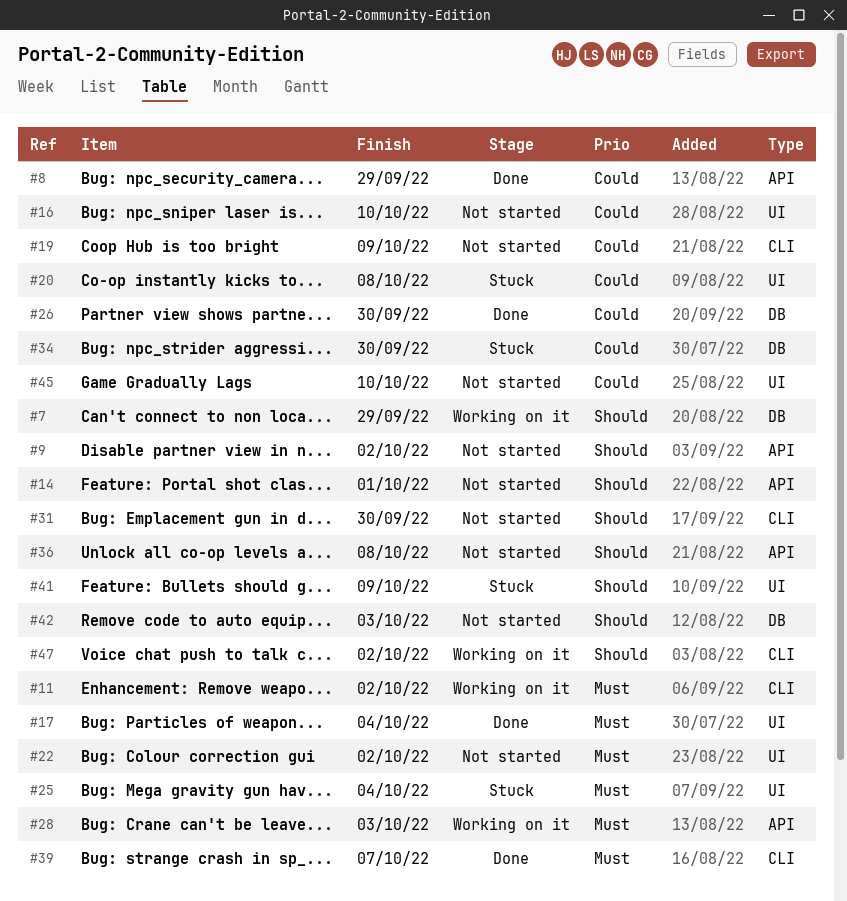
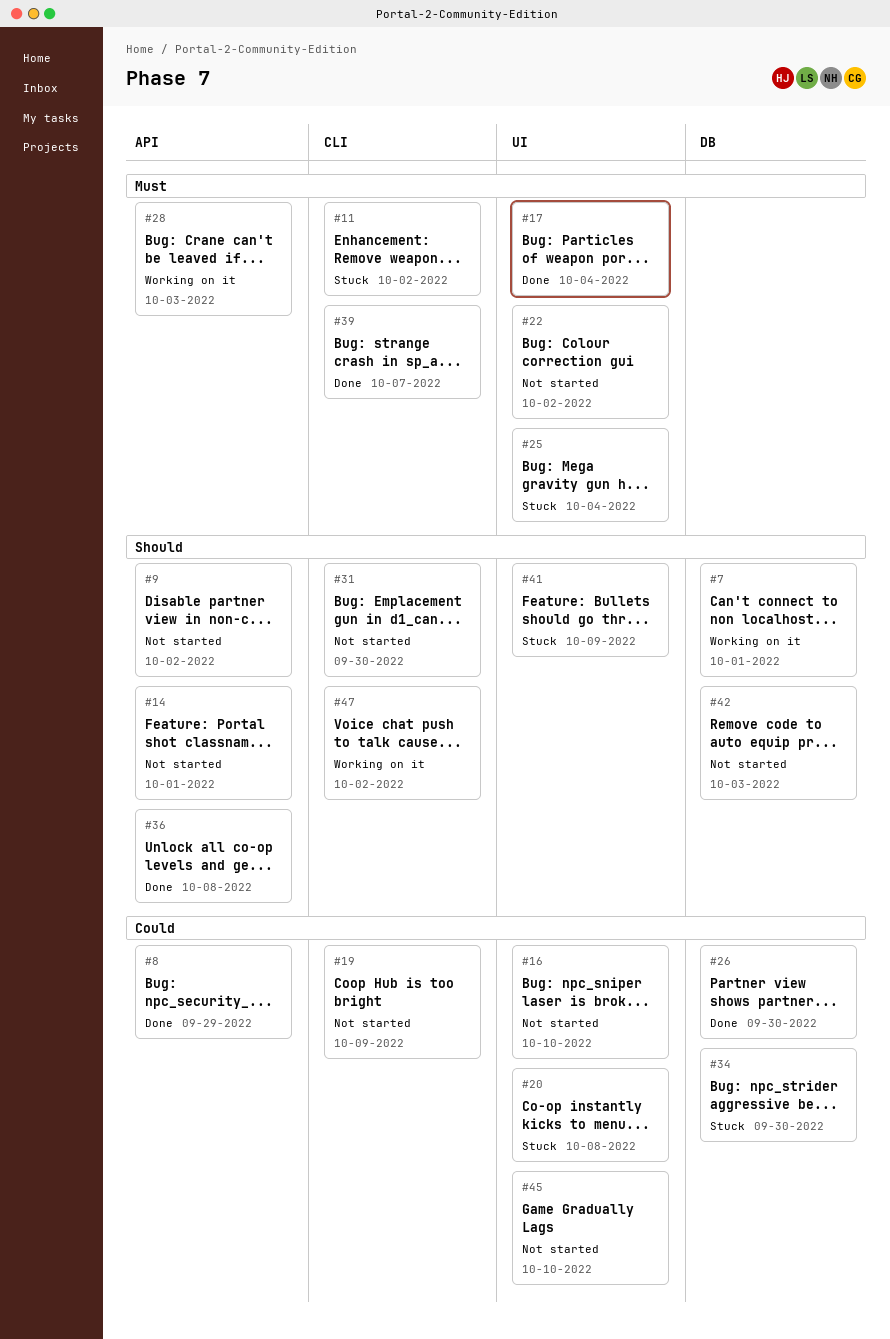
#7, due: Sep 29 -> Oct 1
#11, status: Working on it -> Stuck
#36, status: Not started -> Done

